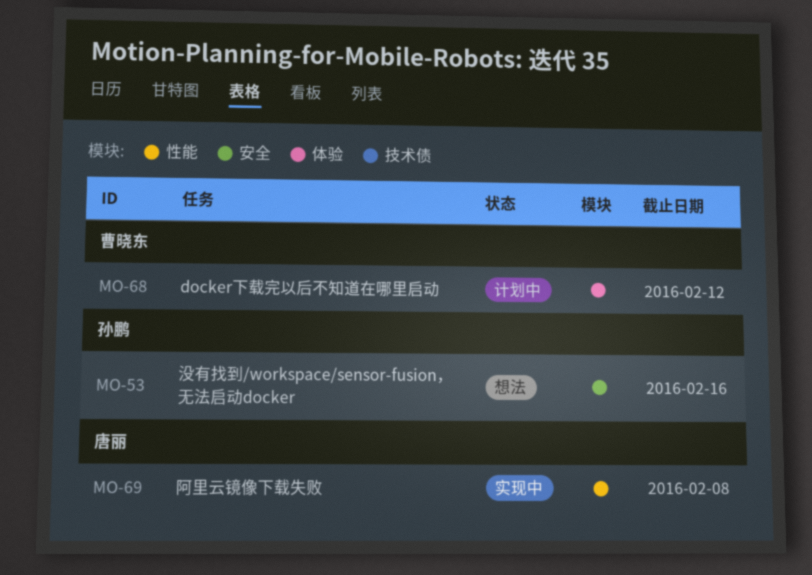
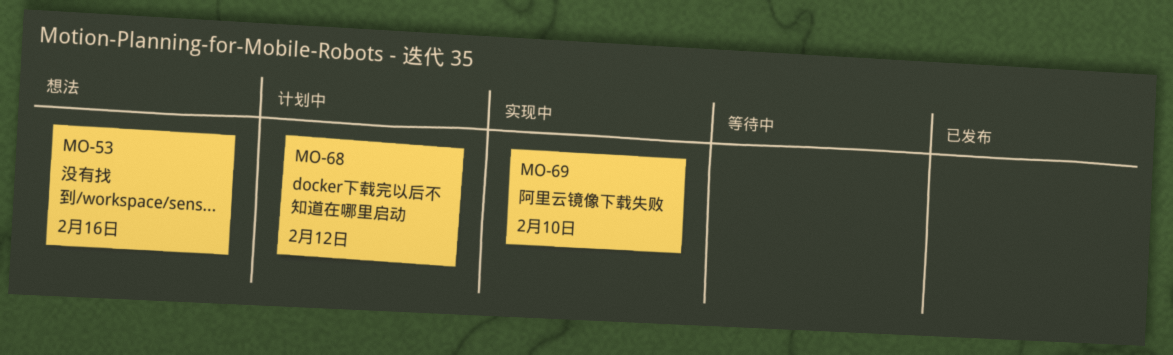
MO-69, due: Feb 8 -> Feb 10

